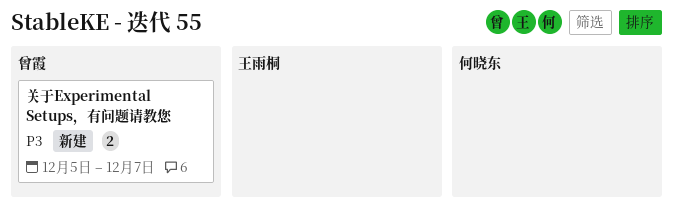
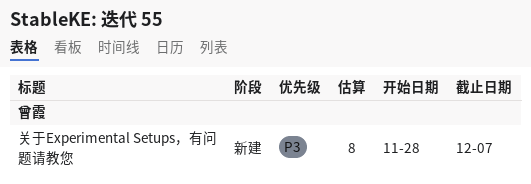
关于Experimental Setups，有问题请教您, estimate: 2 -> 8
关于Experimental Setups，有问题请教您, start: Dec 5 -> Nov 28

